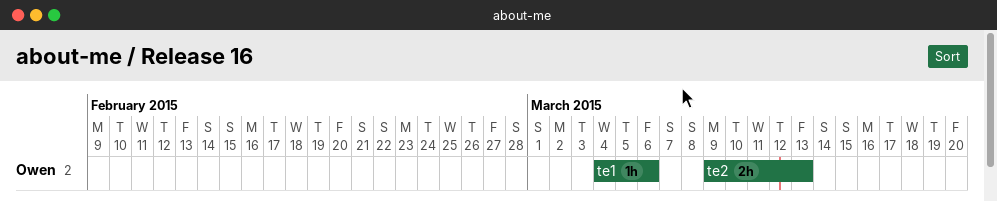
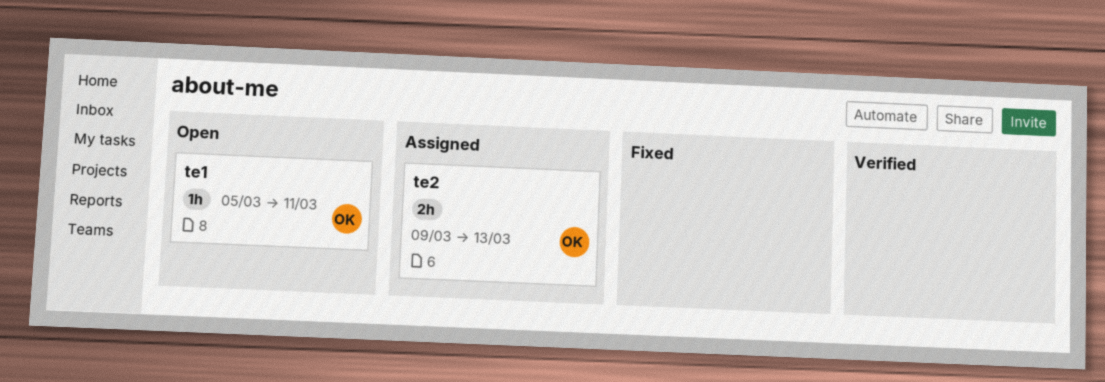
te1, start: Mar 4 -> Mar 5
te1, due: Mar 6 -> Mar 11

